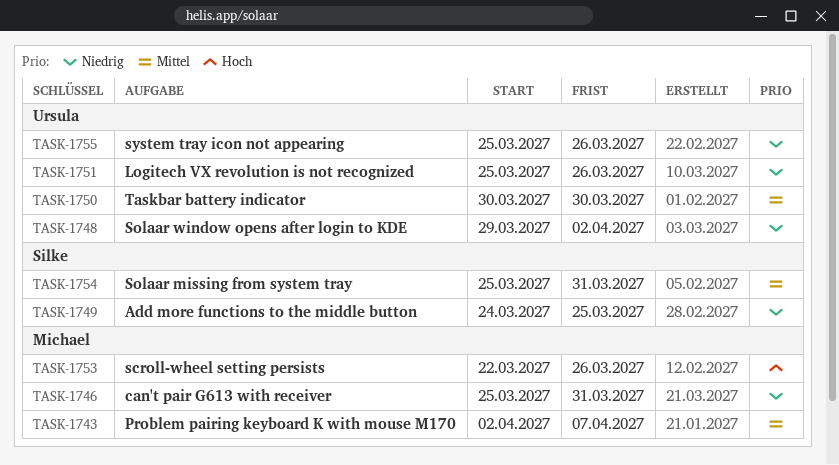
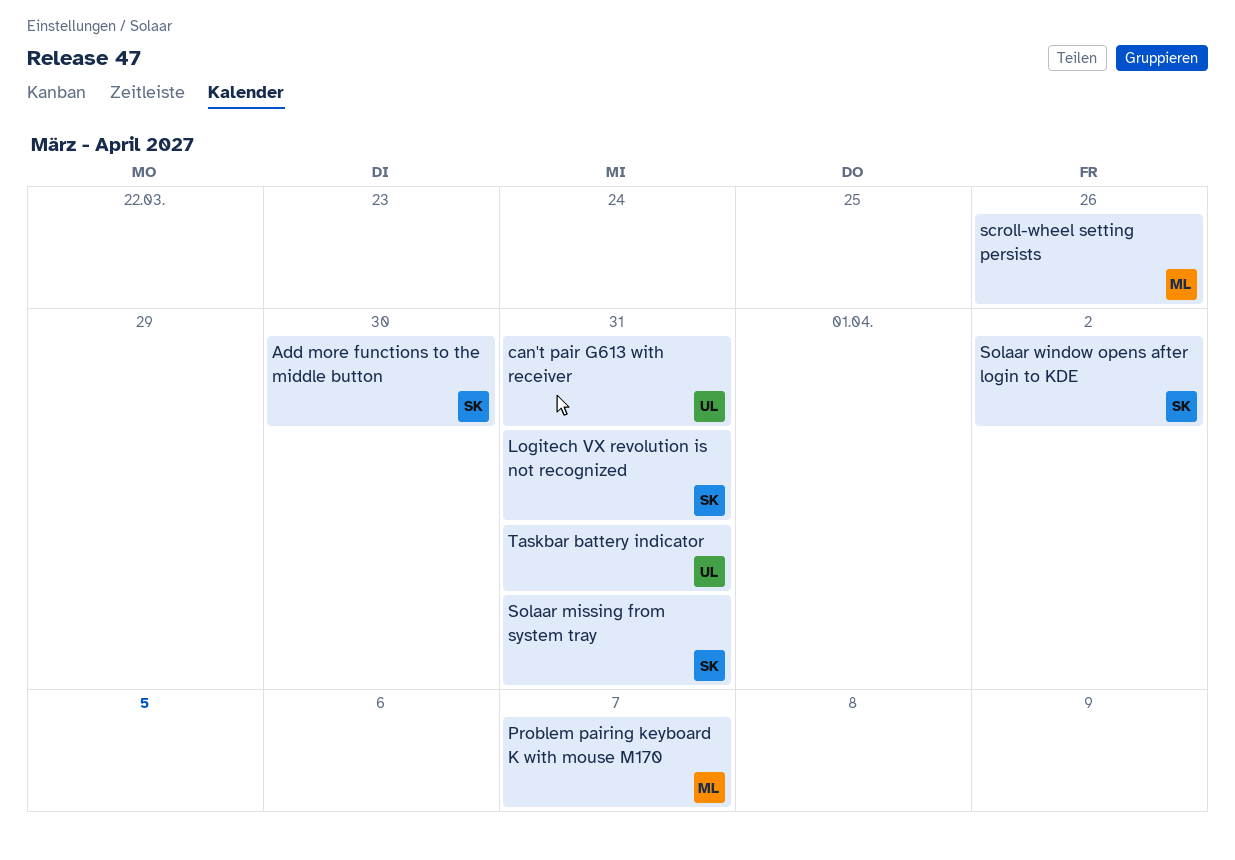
Add more functions to the middle button, due: Mar 25 -> Mar 30
can't pair G613 with receiver, owner: Michael -> Ursula
Logitech VX revolution is not recognized, owner: Ursula -> Silke
Logitech VX revolution is not recognized, due: Mar 26 -> Mar 31
Solaar window opens after login to KDE, owner: Ursula -> Silke
system tray icon not appearing: present -> none
Taskbar battery indicator, due: Mar 30 -> Mar 31

